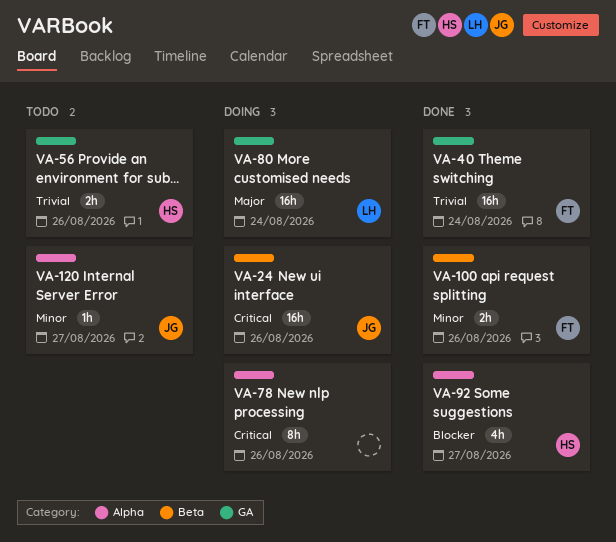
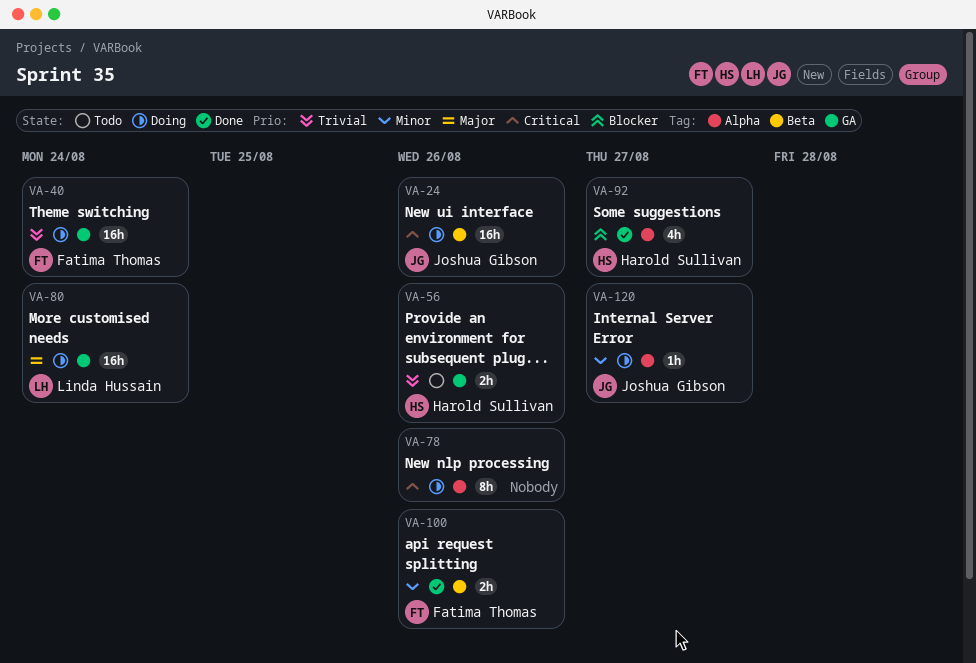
VA-40, status: Done -> Doing
VA-120, status: Todo -> Doing

